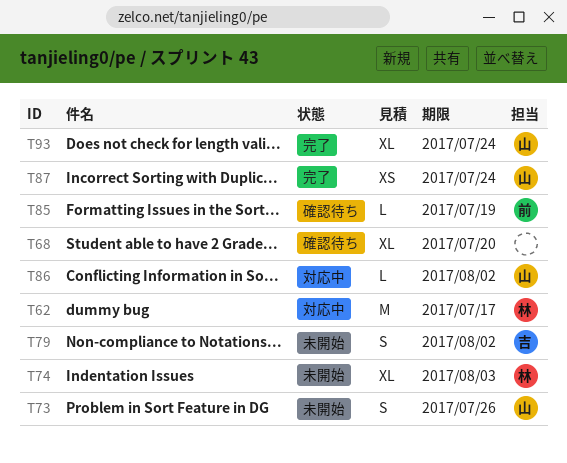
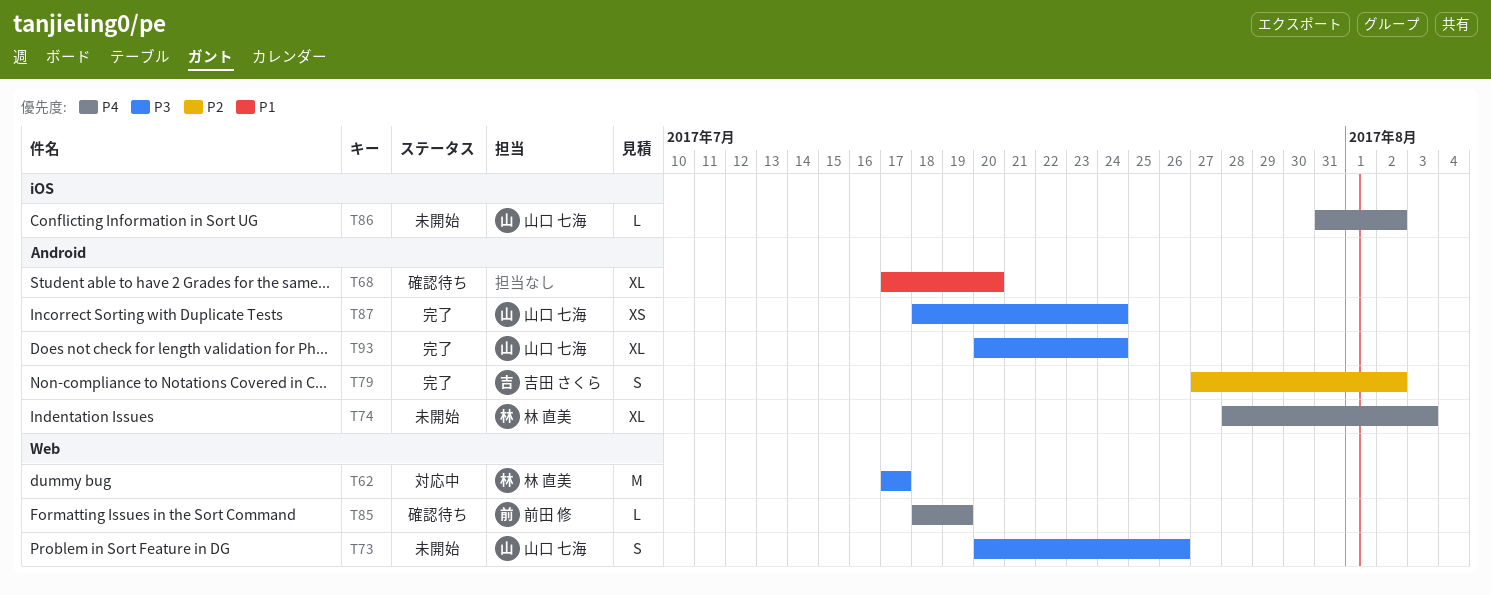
T79, status: 未開始 -> 完了
T86, status: 対応中 -> 未開始

